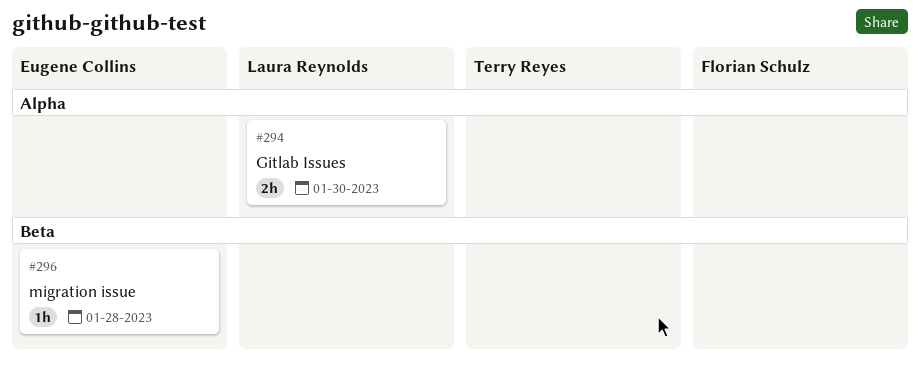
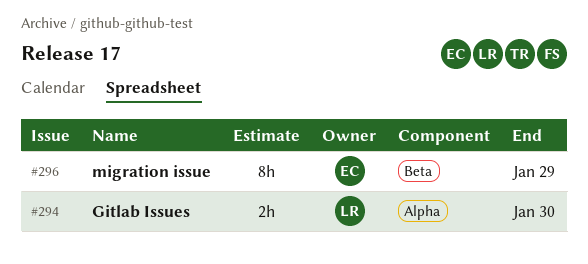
#296, estimate: 1h -> 8h
#296, due: Jan 28 -> Jan 29

